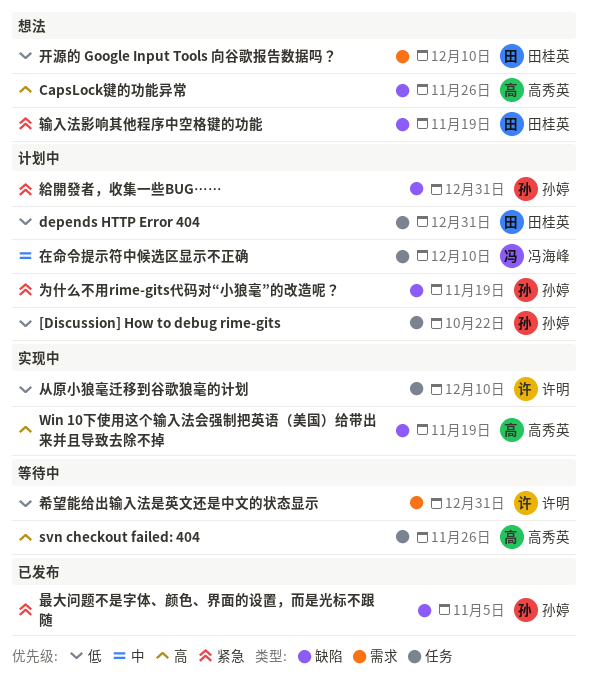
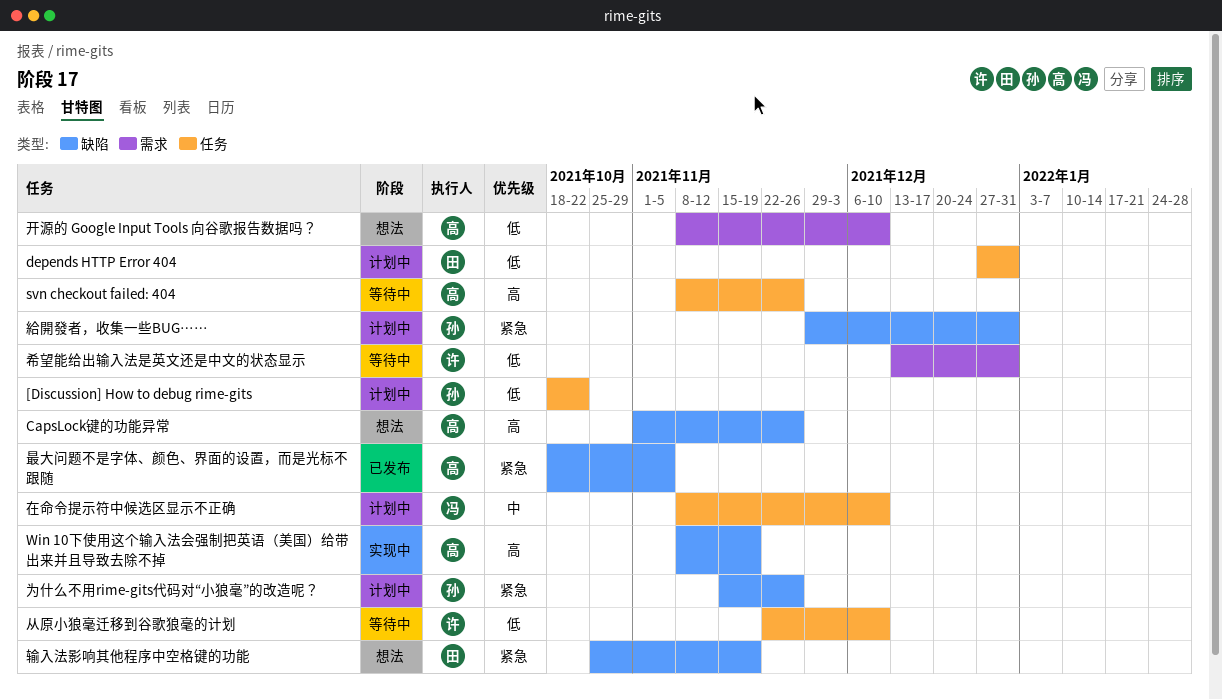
为什么不用rime-gits代码对“小狼毫”的改造呢？, due: Nov 19 -> Nov 26
从原小狼毫迁移到谷歌狼毫的计划, status: 实现中 -> 等待中
开源的 Google Input Tools 向谷歌报告数据吗？, owner: 田桂英 -> 高秀英
最大问题不是字体、颜色、界面的设置，而是光标不跟随, owner: 孙婷 -> 高秀英

